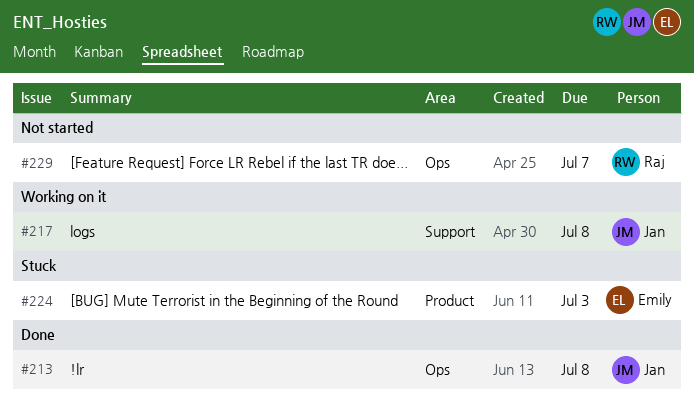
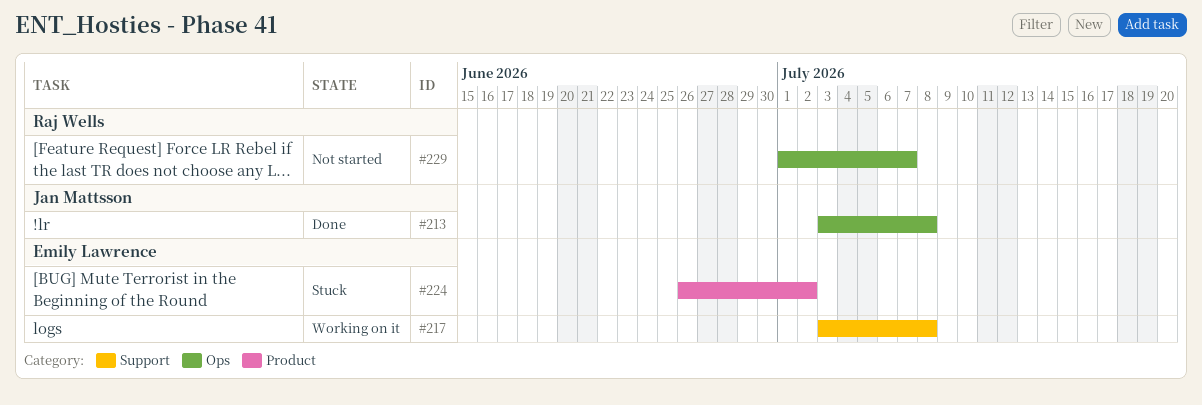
#217, owner: Jan Mattsson -> Emily Lawrence
#224, due: Jul 3 -> Jul 2

